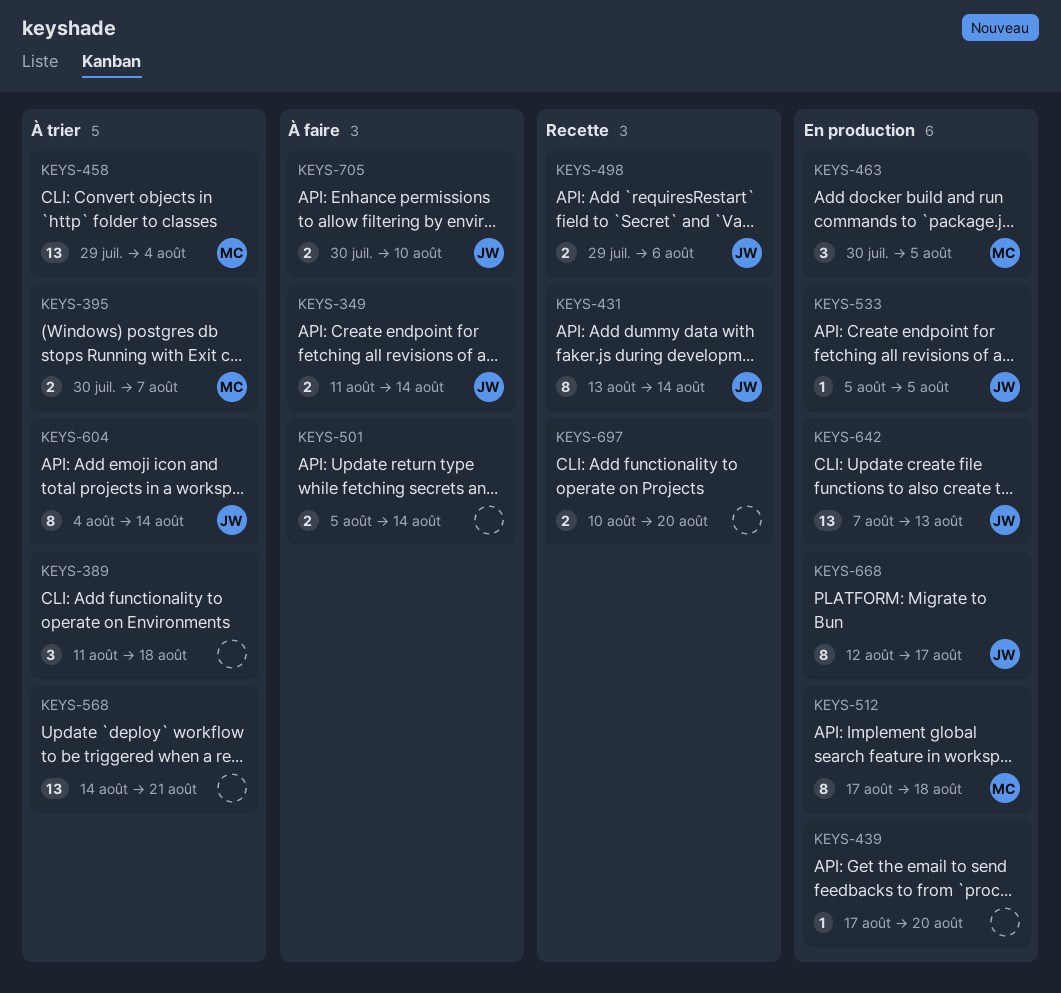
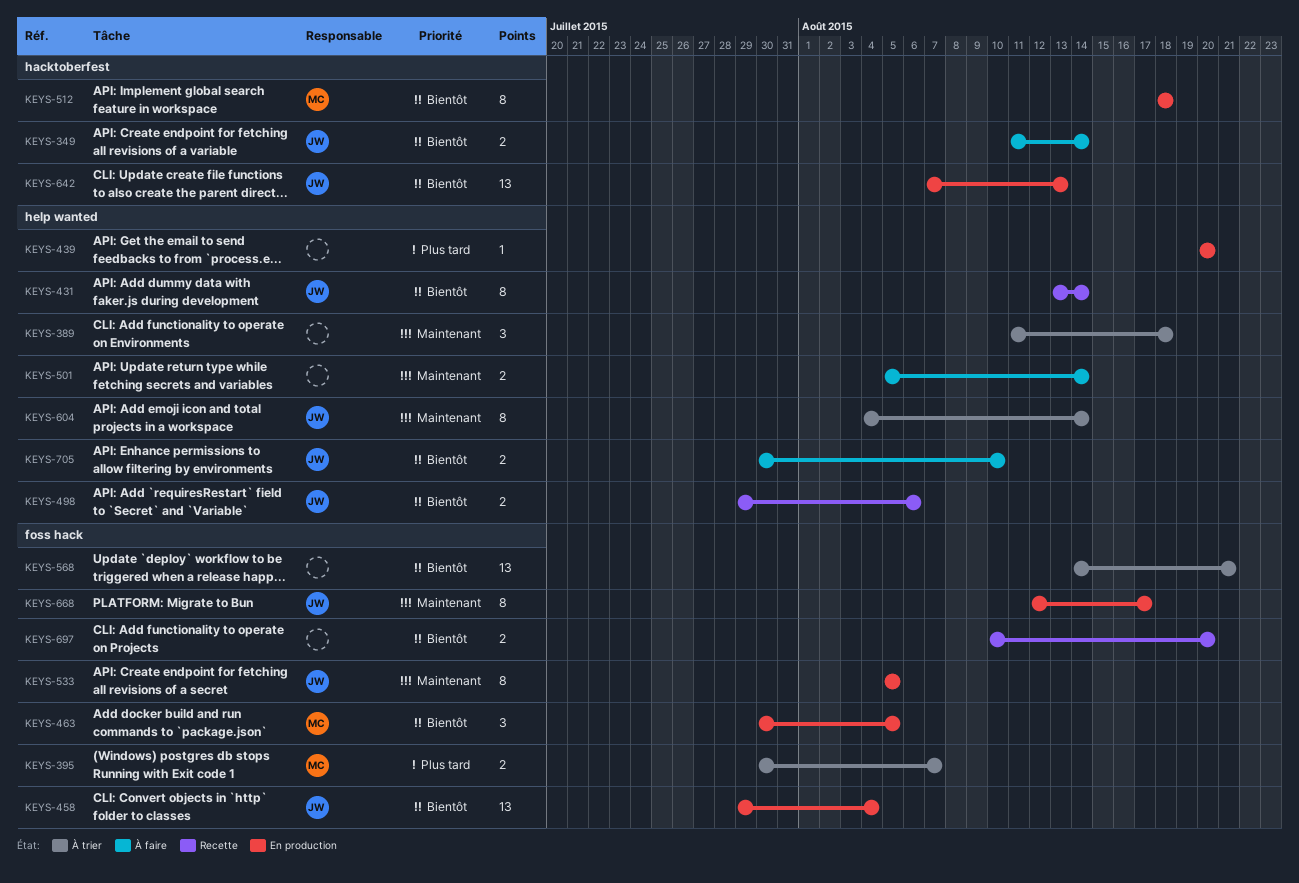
KEYS-439, start: Aug 17 -> Aug 20
KEYS-458, status: À trier -> En production
KEYS-458, owner: MC -> JW
KEYS-512, start: Aug 17 -> Aug 18
KEYS-533, estimate: 1 -> 8

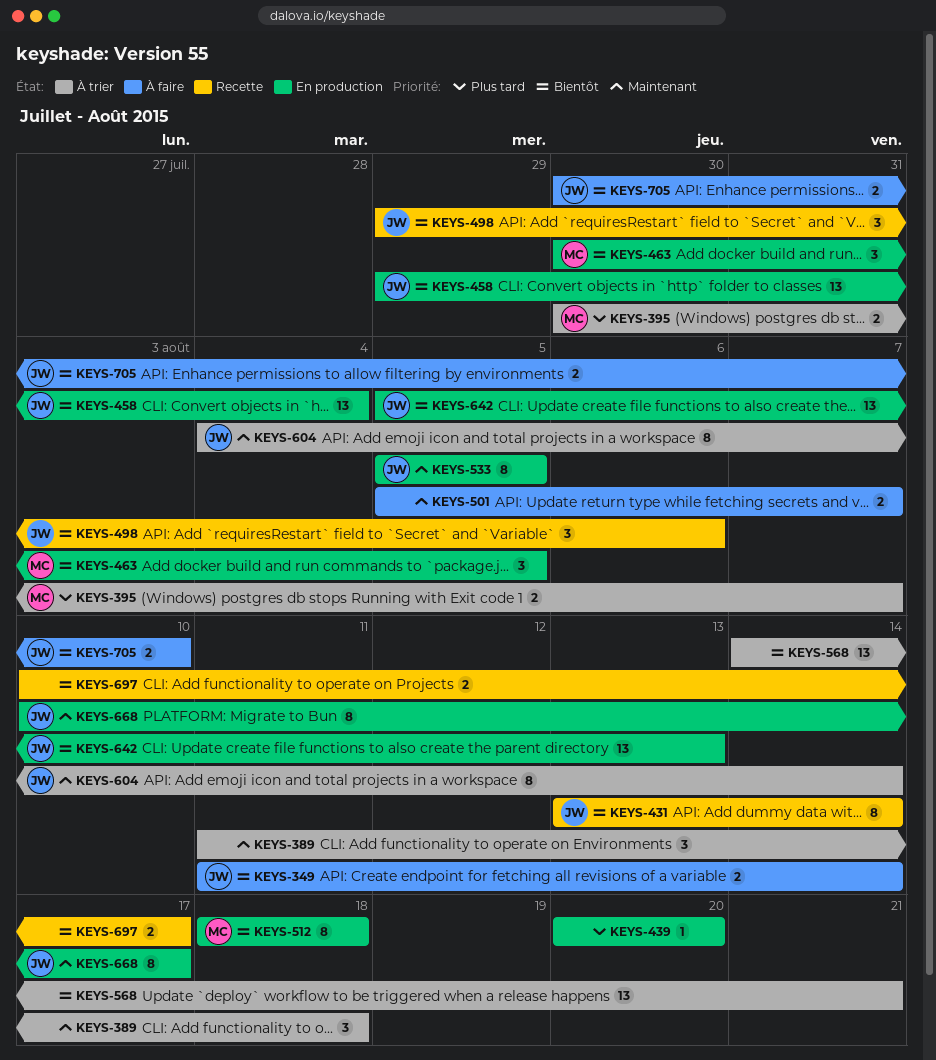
KEYS-498, estimate: 2 -> 3
KEYS-501, due: Aug 14 -> Aug 7
KEYS-642, start: Aug 7 -> Aug 5
KEYS-668, start: Aug 12 -> Aug 10
KEYS-697, due: Aug 20 -> Aug 17

